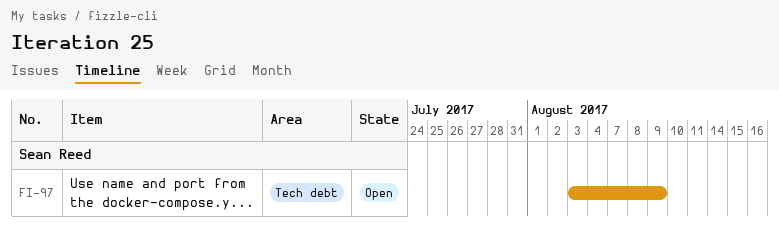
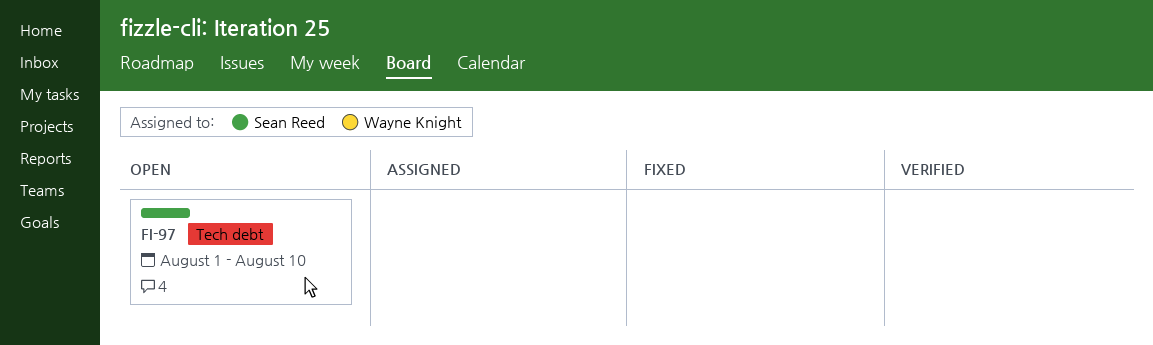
FI-97, start: Aug 3 -> Aug 1
FI-97, due: Aug 9 -> Aug 10

